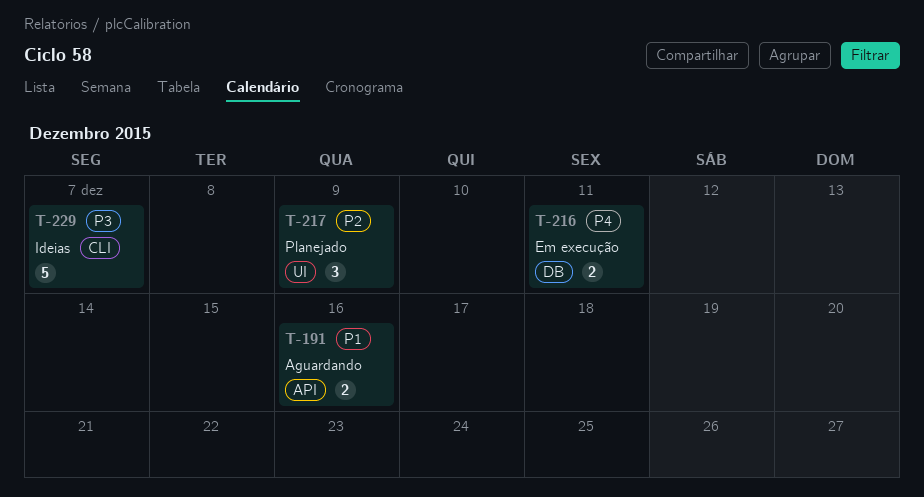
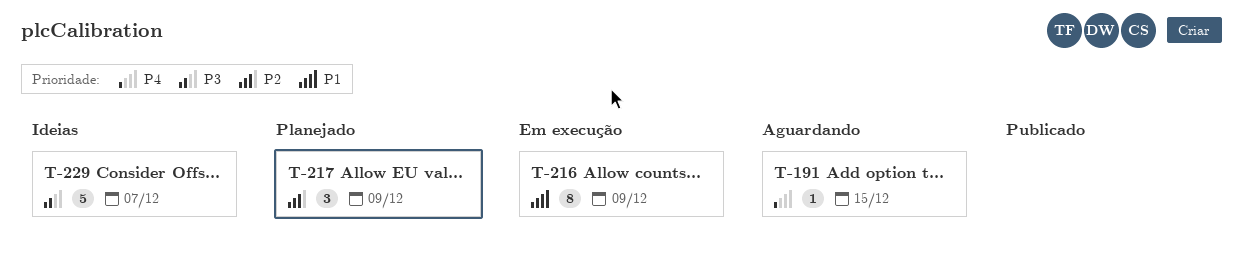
T-191, priority: P1 -> P4
T-191, estimate: 2 -> 1
T-191, due: Dec 16 -> Dec 15
T-216, priority: P4 -> P1
T-216, estimate: 2 -> 8
T-216, due: Dec 11 -> Dec 9

